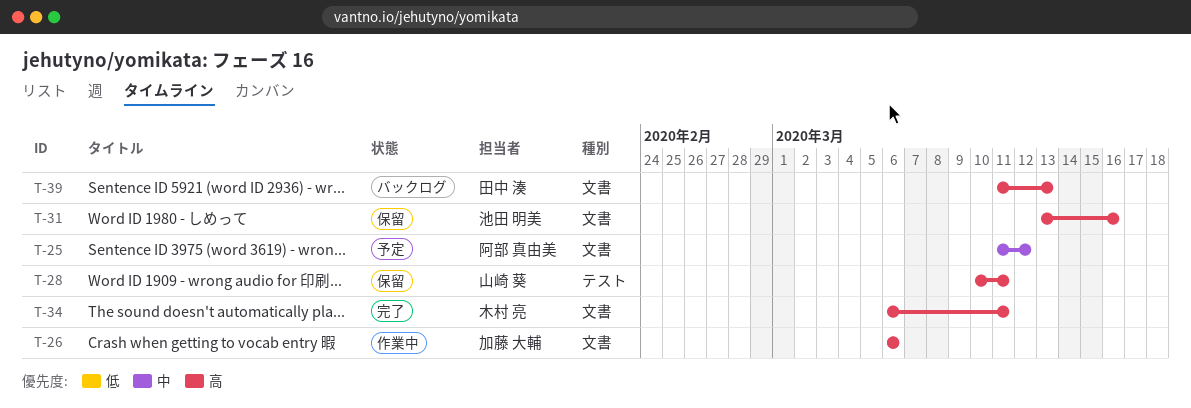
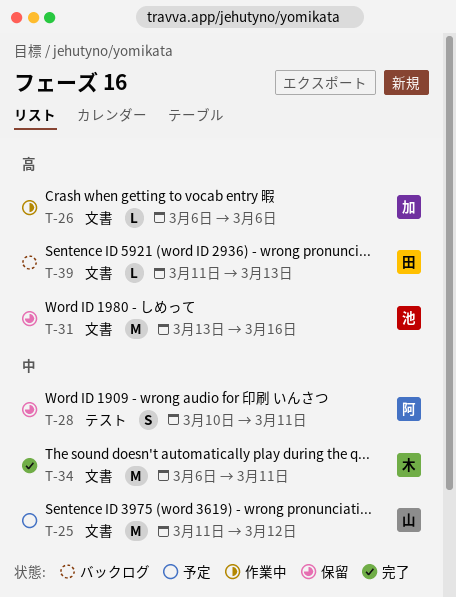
T-25, owner: 阿部 真由美 -> 山崎 葵
T-28, owner: 山崎 葵 -> 阿部 真由美
T-28, priority: 高 -> 中
T-34, priority: 高 -> 中

